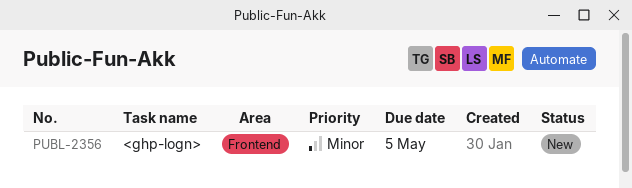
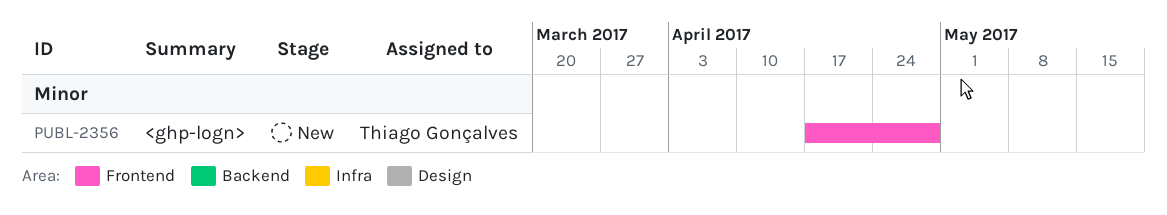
PUBL-2356, due: May 5 -> Apr 28

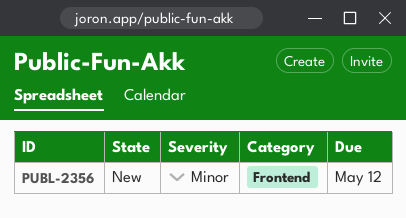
PUBL-2356, due: Apr 28 -> May 12

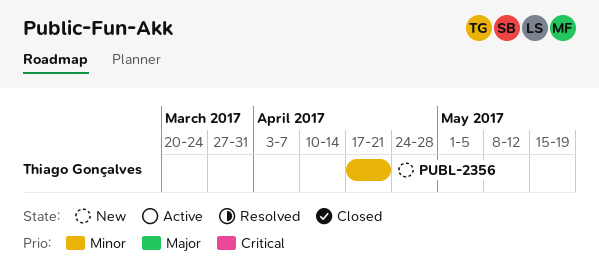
PUBL-2356, due: May 12 -> Apr 21

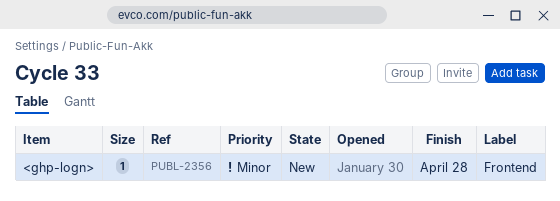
PUBL-2356, due: Apr 21 -> Apr 28

